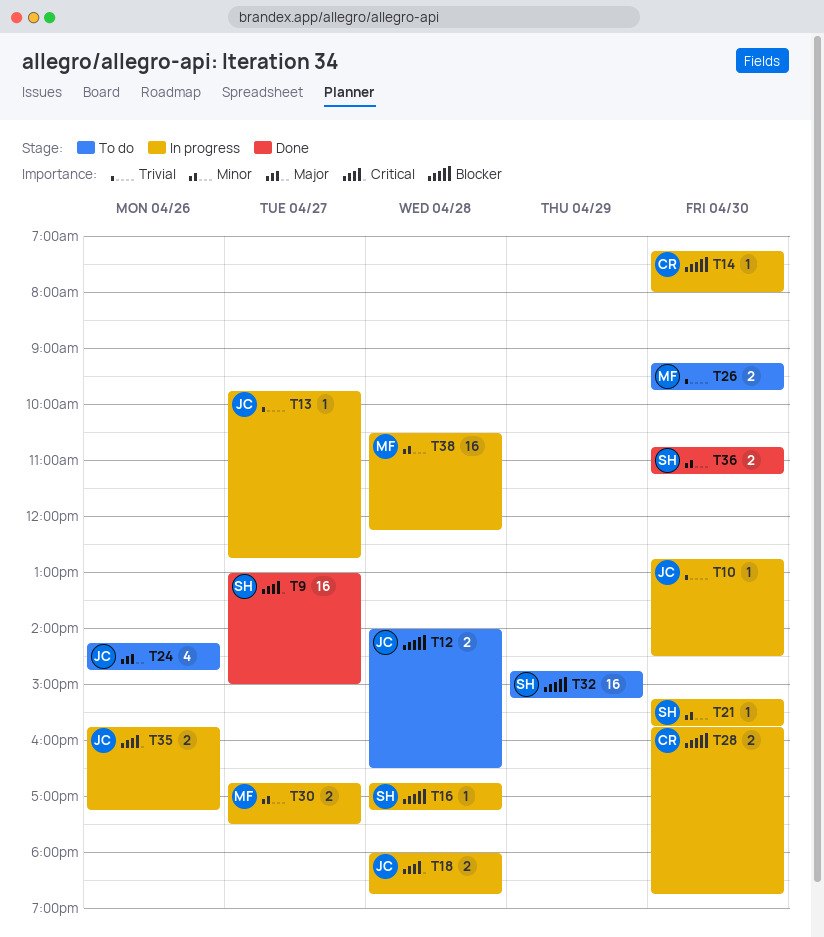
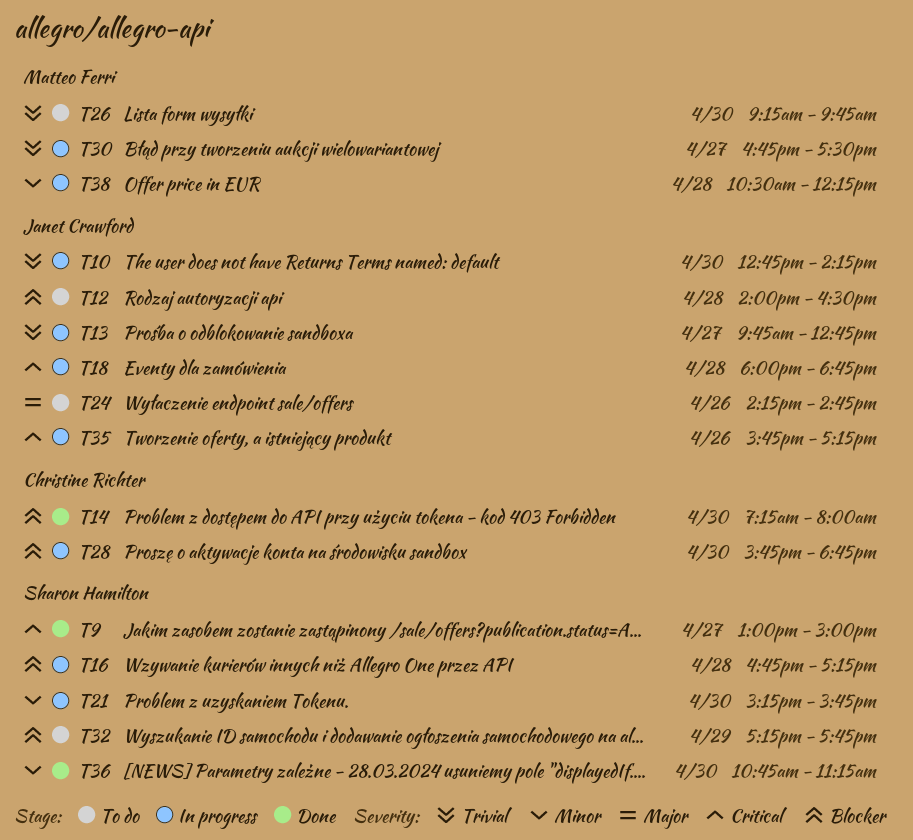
T10, ends: 14:30 -> 14:15
T14, status: In progress -> Done
T30, priority: Minor -> Trivial
T32, begins: 14:45 -> 17:15
T32, ends: 15:15 -> 17:45

